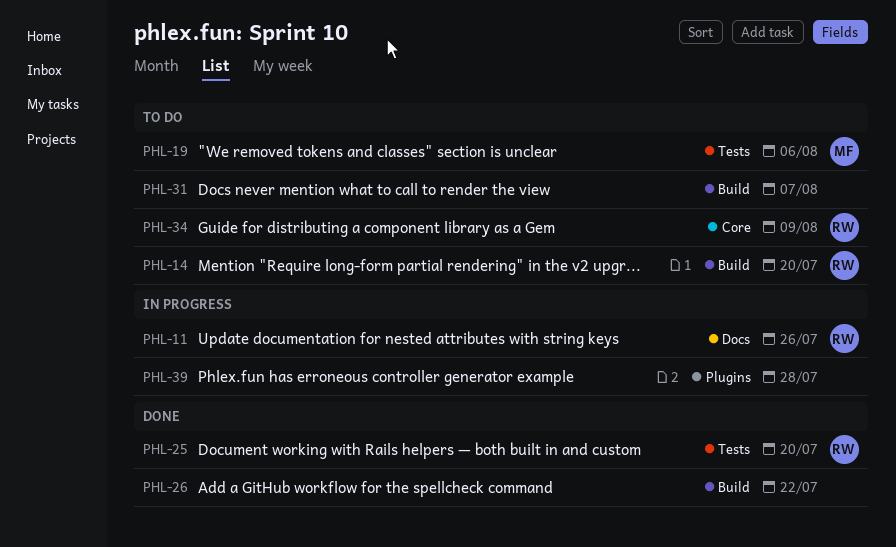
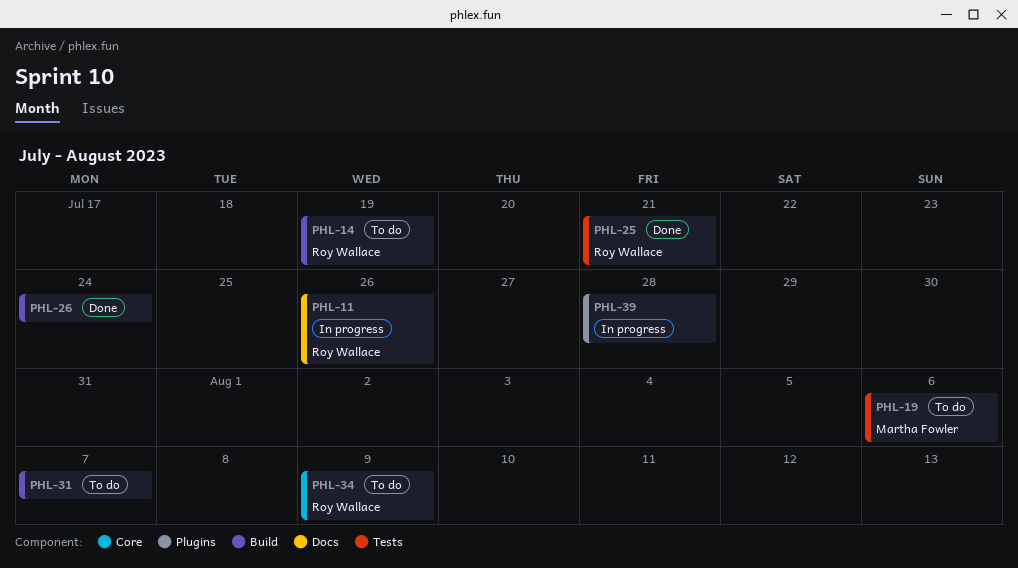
PHL-14, due: Jul 20 -> Jul 19
PHL-25, due: Jul 20 -> Jul 21
PHL-26, due: Jul 22 -> Jul 24

